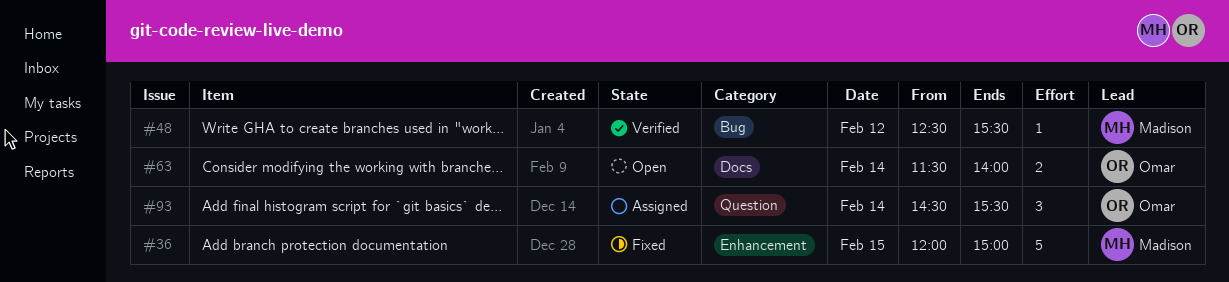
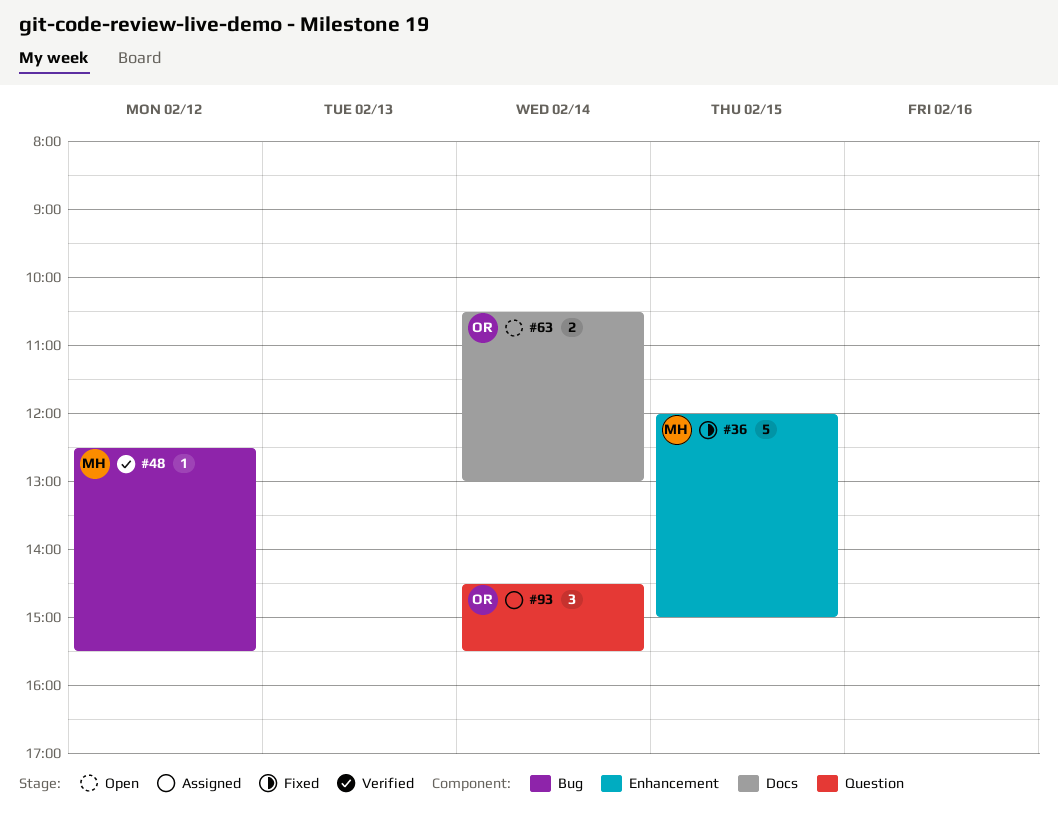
#63, begins: 11:30 -> 10:30
#63, ends: 14:00 -> 13:00

